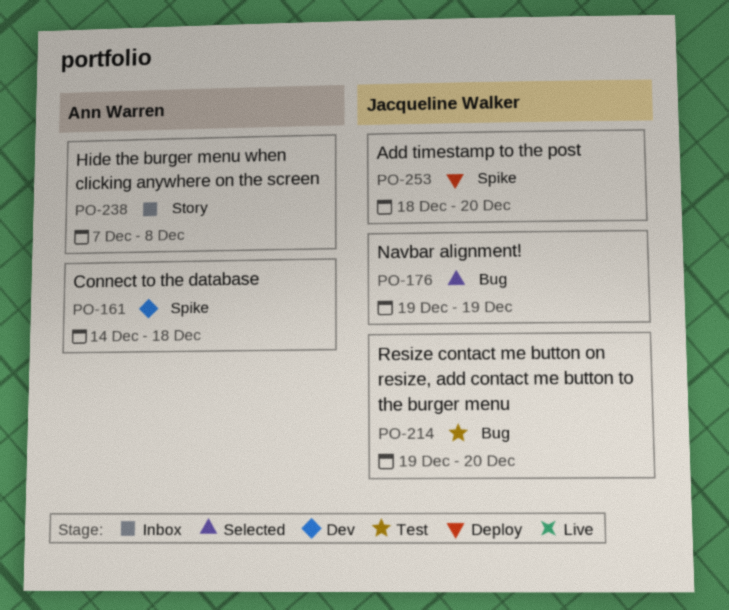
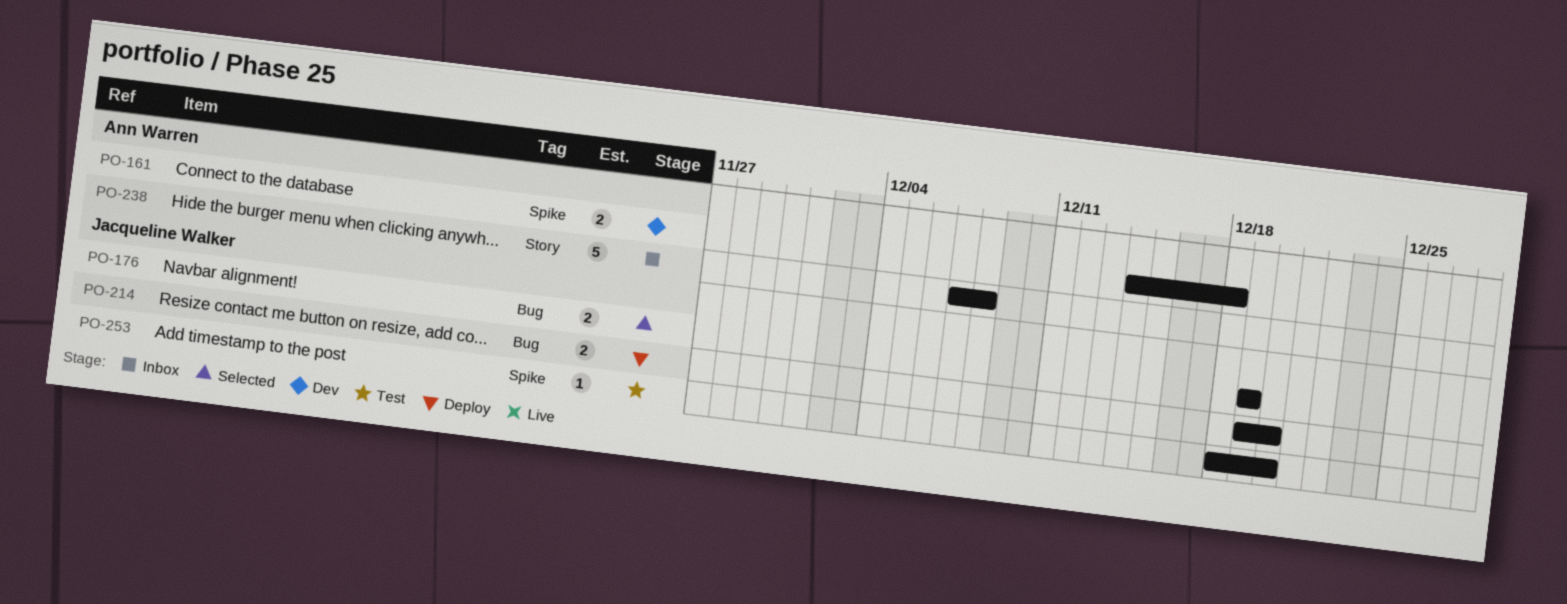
PO-214, status: Test -> Deploy
PO-253, status: Deploy -> Test

